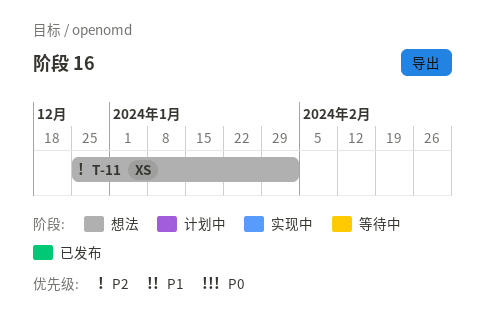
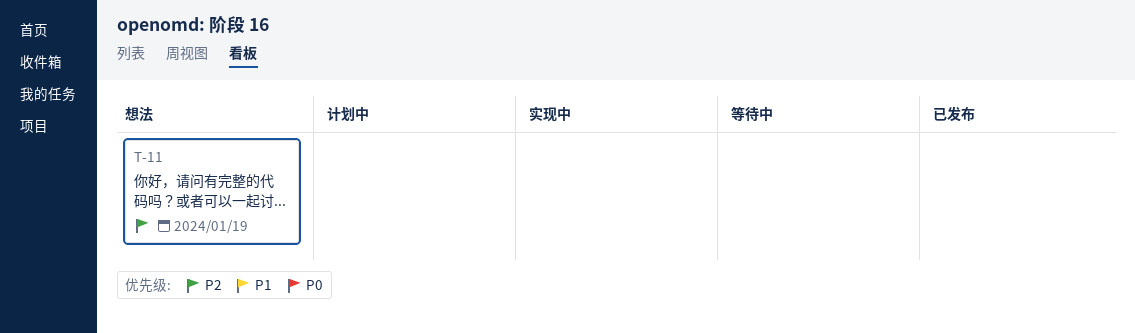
T-11, due: Feb 2 -> Jan 19

